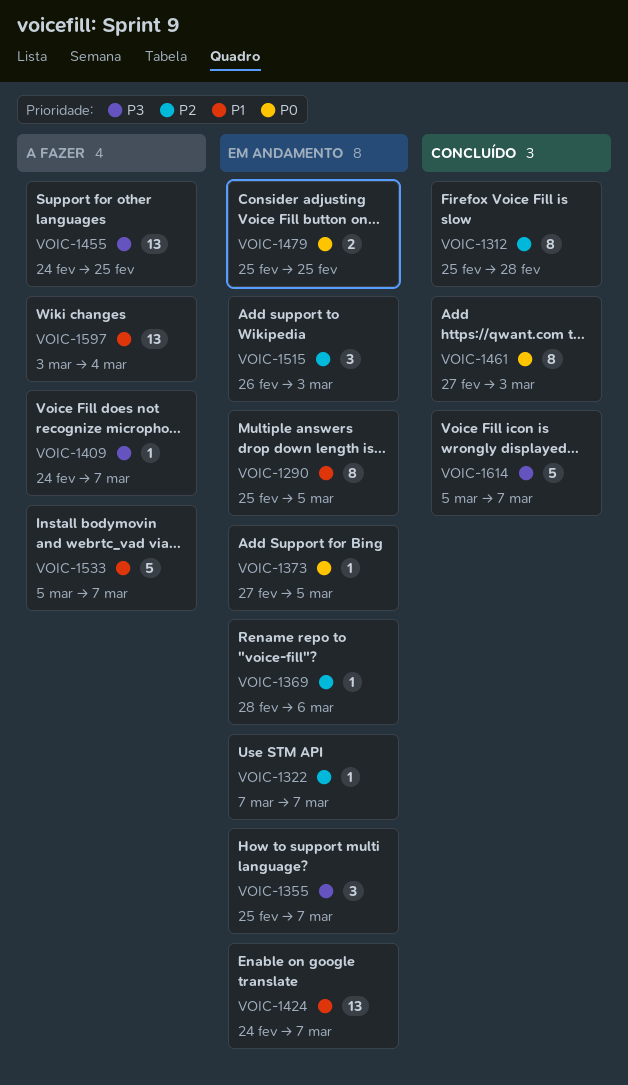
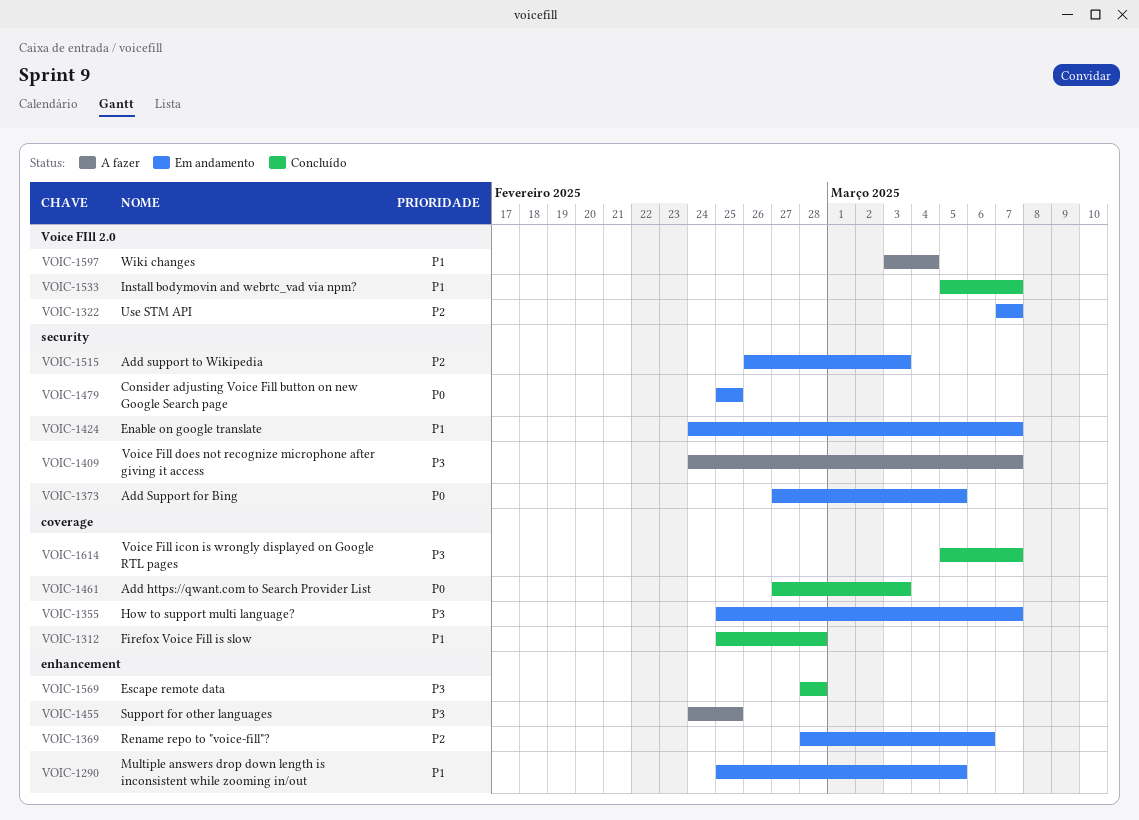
VOIC-1312, priority: P2 -> P1
VOIC-1533, status: A fazer -> Concluído
VOIC-1569: none -> present

